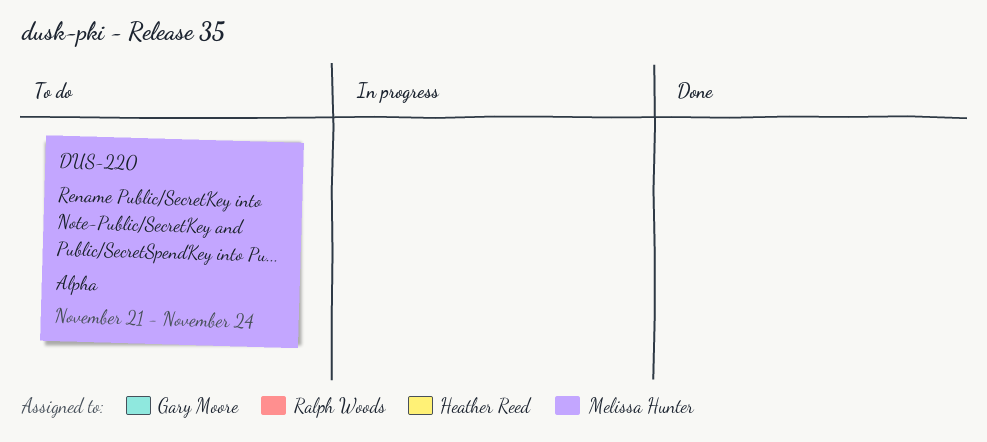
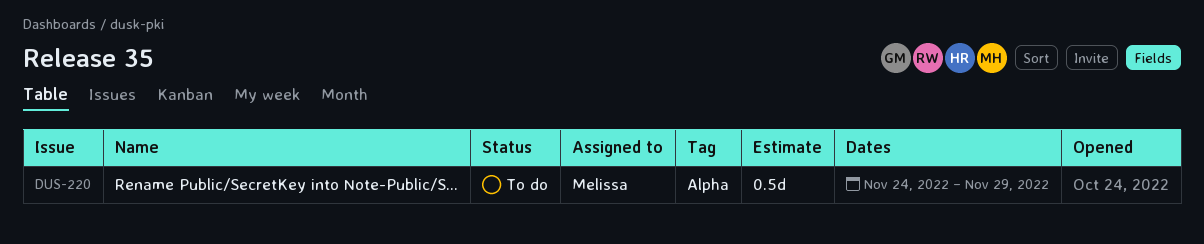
DUS-220, start: Nov 21 -> Nov 24
DUS-220, due: Nov 24 -> Nov 29

